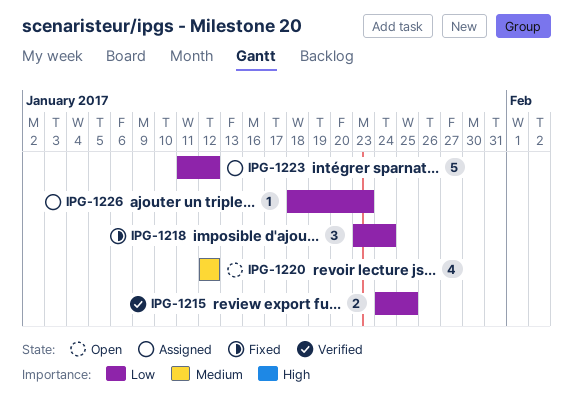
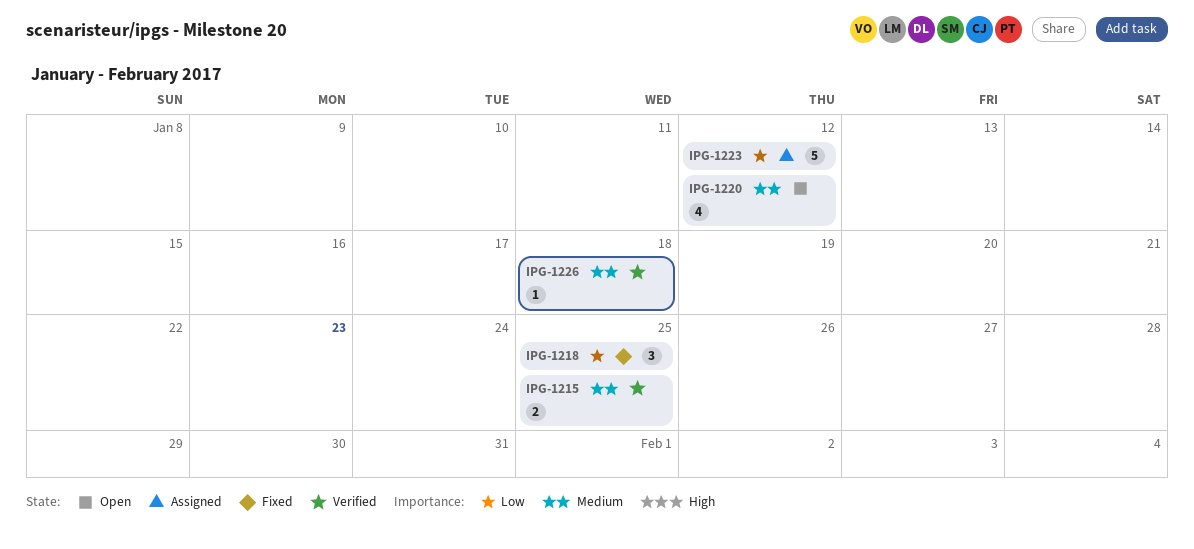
IPG-1215, priority: Low -> Medium
IPG-1218, due: Jan 24 -> Jan 25
IPG-1226, status: Assigned -> Verified
IPG-1226, priority: Low -> Medium
IPG-1226, due: Jan 23 -> Jan 18

